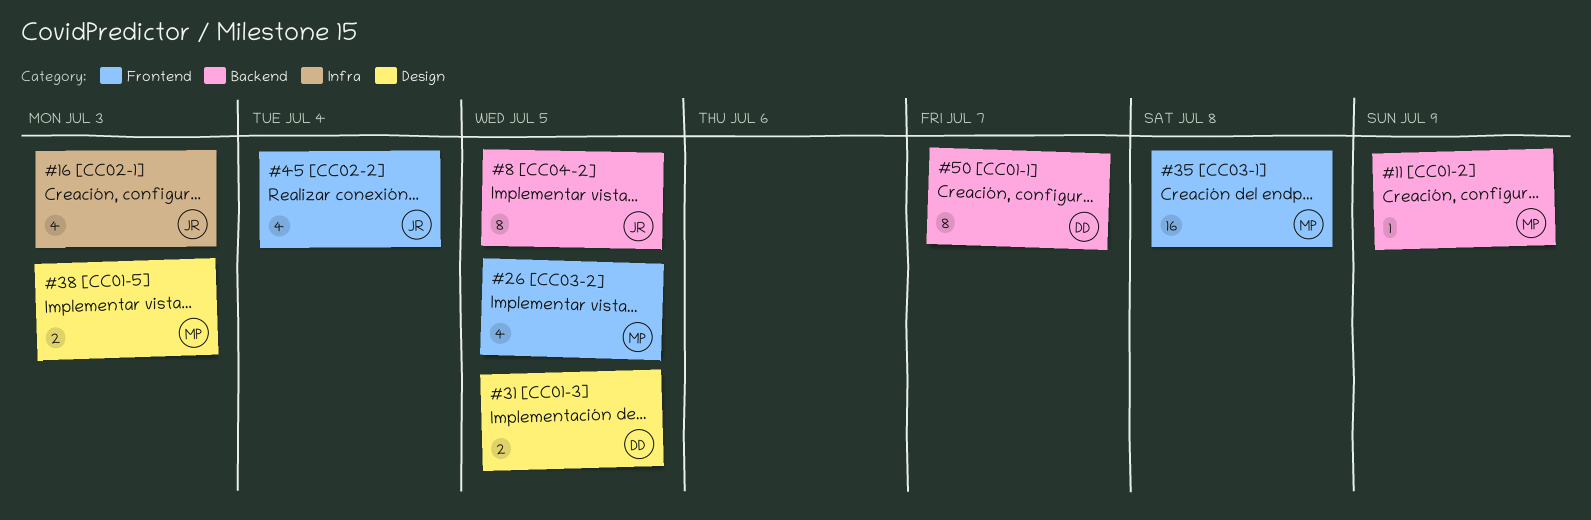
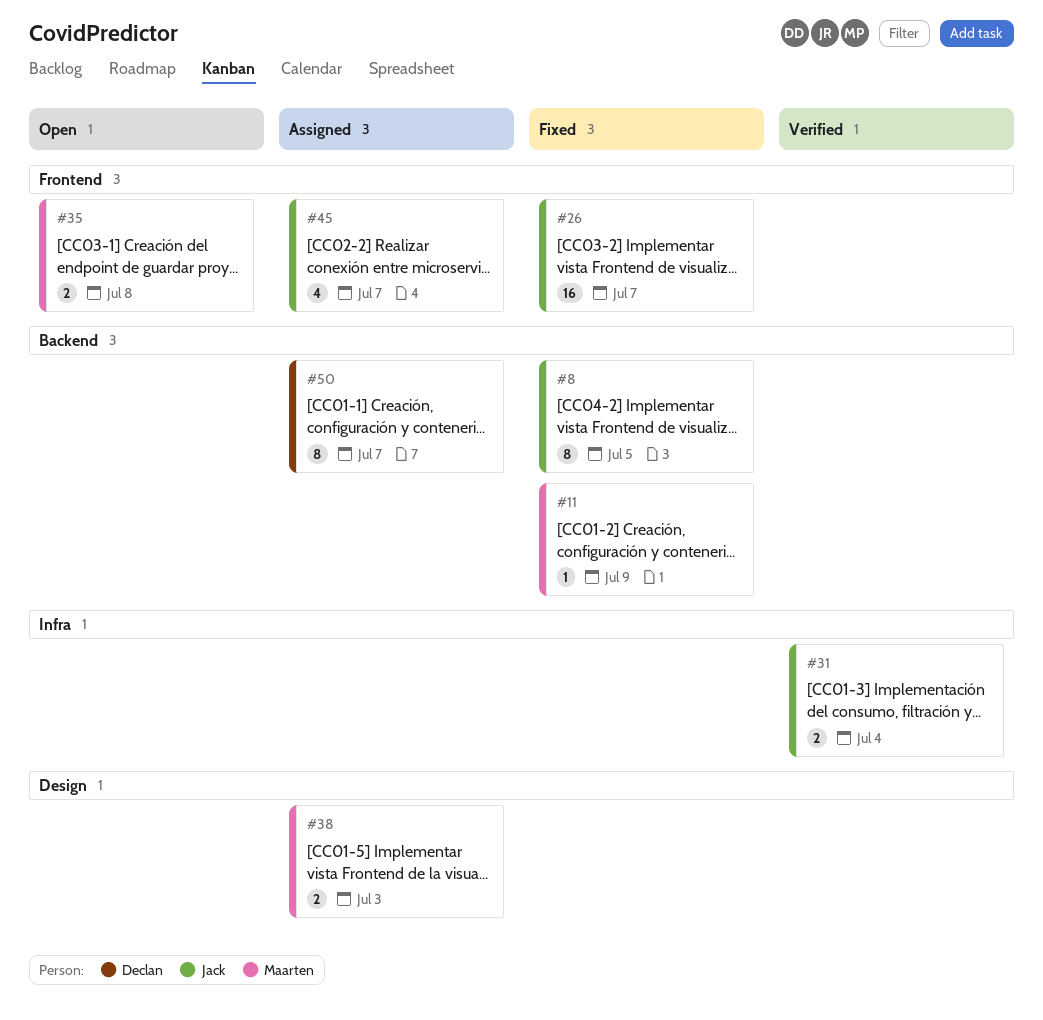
#16: present -> none
#26, owner: Maarten -> Jack
#26, estimate: 4 -> 16
#26, due: Jul 5 -> Jul 7
#31, owner: Declan -> Jack
#31, label: Design -> Infra
#31, due: Jul 5 -> Jul 4
#35, estimate: 16 -> 2
#45, due: Jul 4 -> Jul 7

